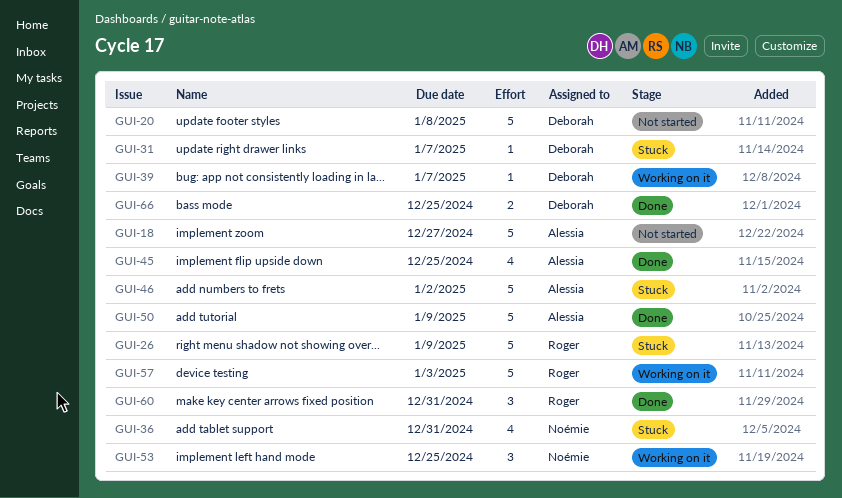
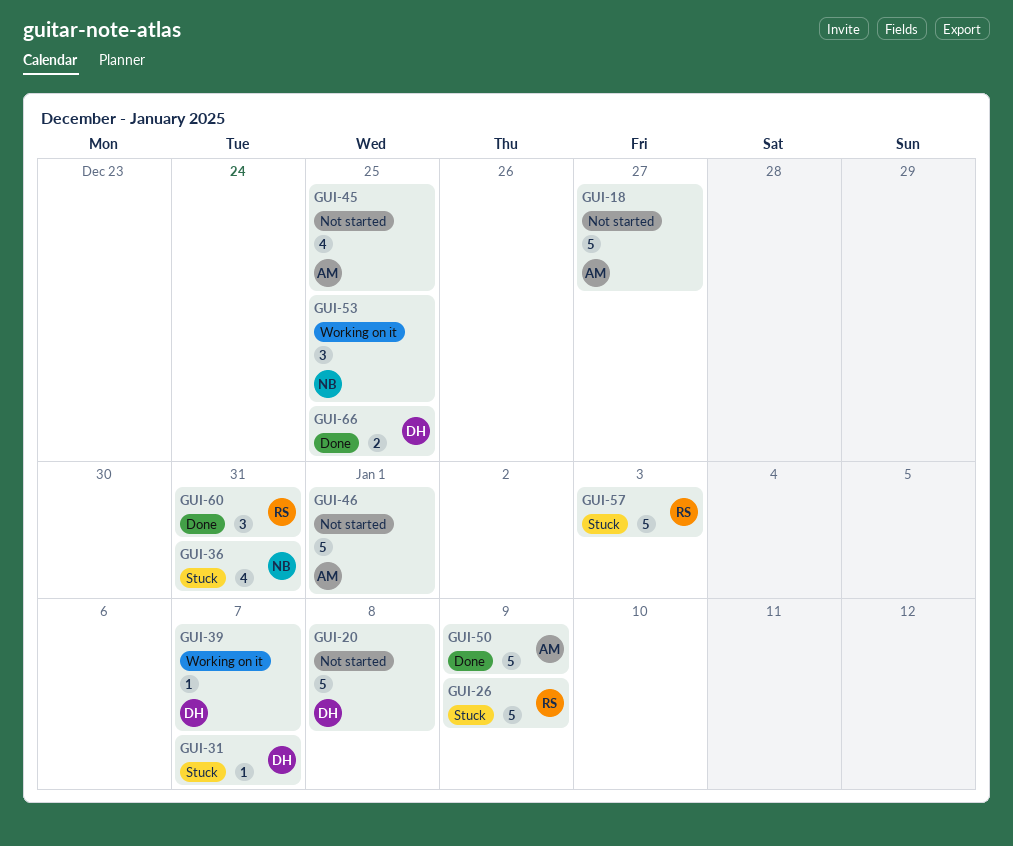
GUI-45, status: Done -> Not started
GUI-46, status: Stuck -> Not started
GUI-46, due: Jan 2 -> Jan 1
GUI-57, status: Working on it -> Stuck

